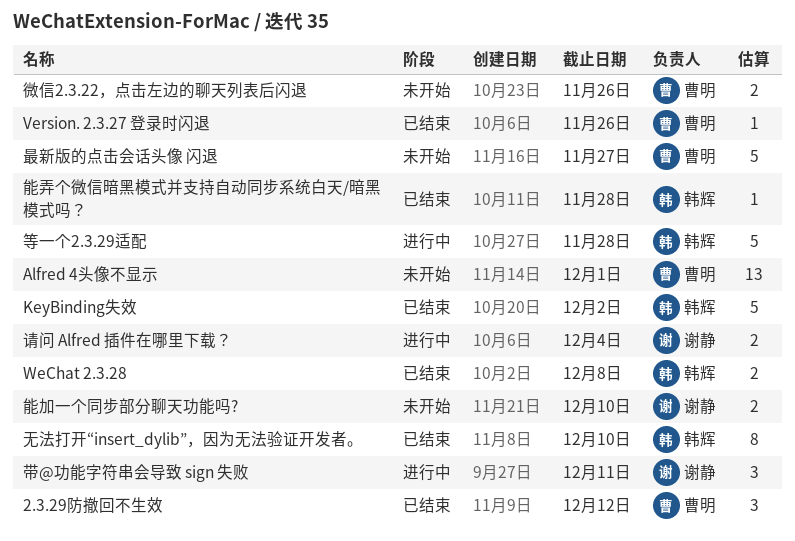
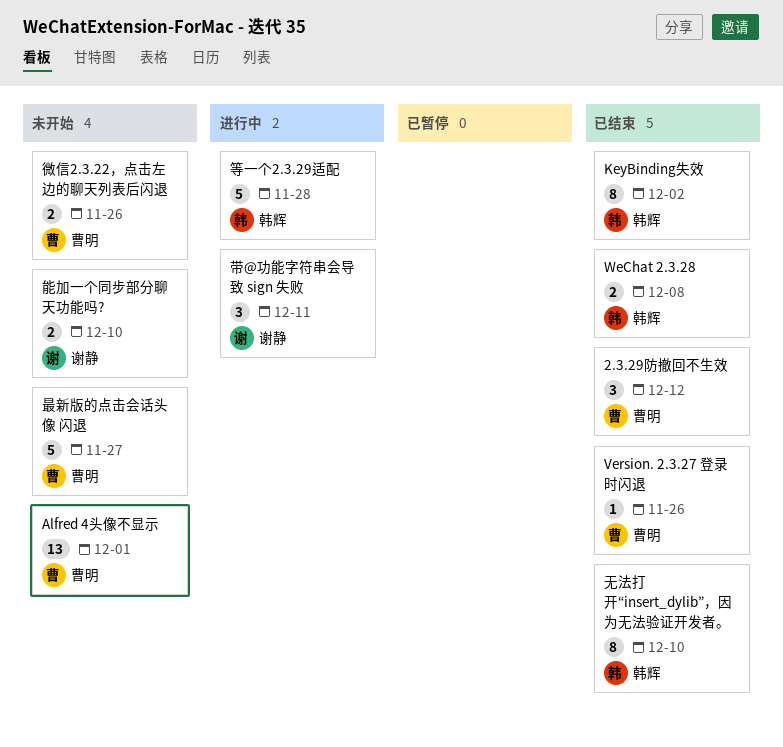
KeyBinding失效, estimate: 5 -> 8
能弄个微信暗黑模式并支持自动同步系统白天/暗黑模式吗？: present -> none
请问 Alfred 插件在哪里下载？: present -> none

